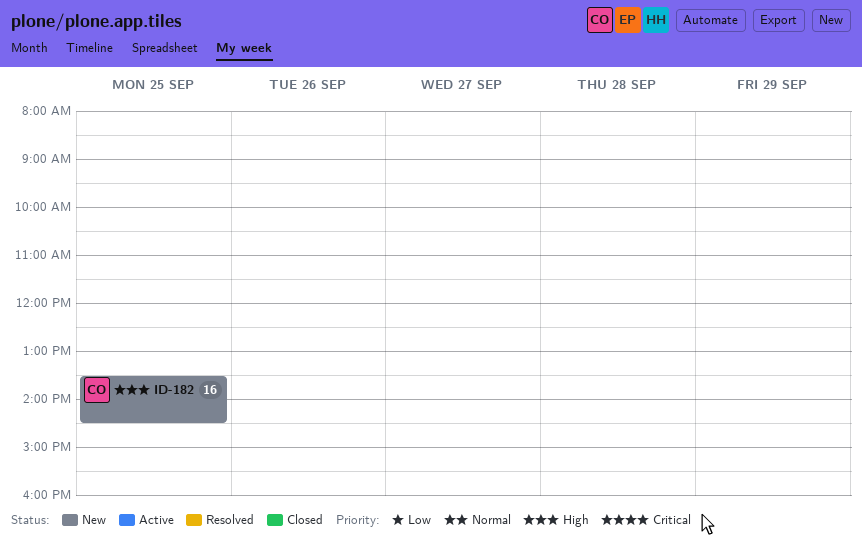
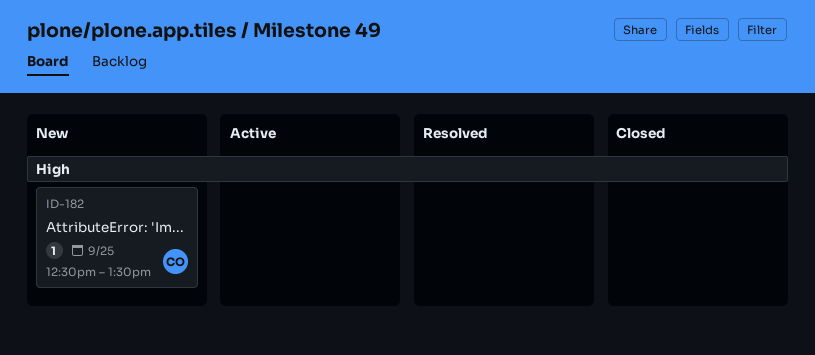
ID-182, estimate: 16 -> 1
ID-182, begins: 13:30 -> 12:30
ID-182, ends: 14:30 -> 13:30

